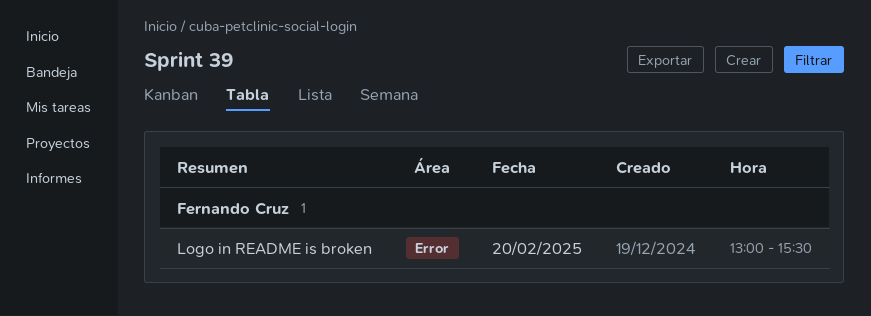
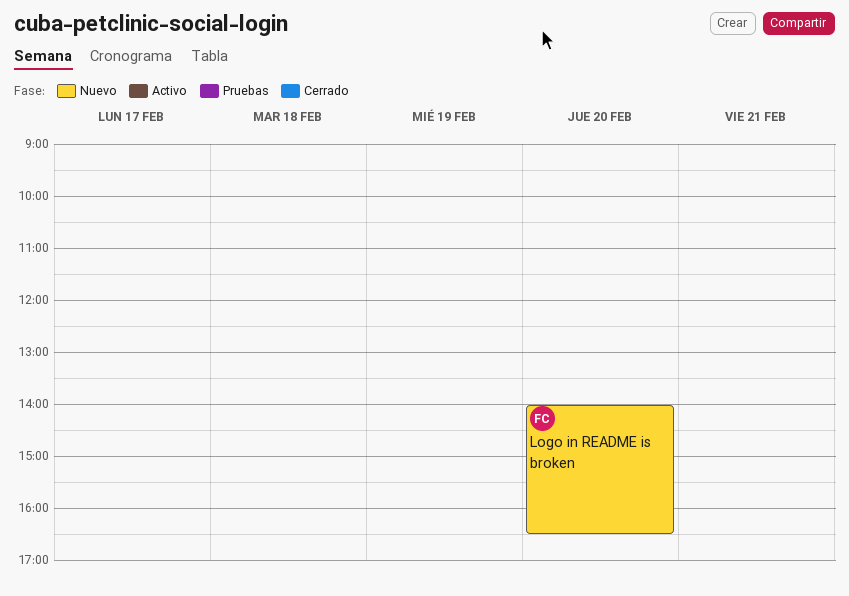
Logo in README is broken, begins: 13:00 -> 14:00
Logo in README is broken, ends: 15:30 -> 16:30

